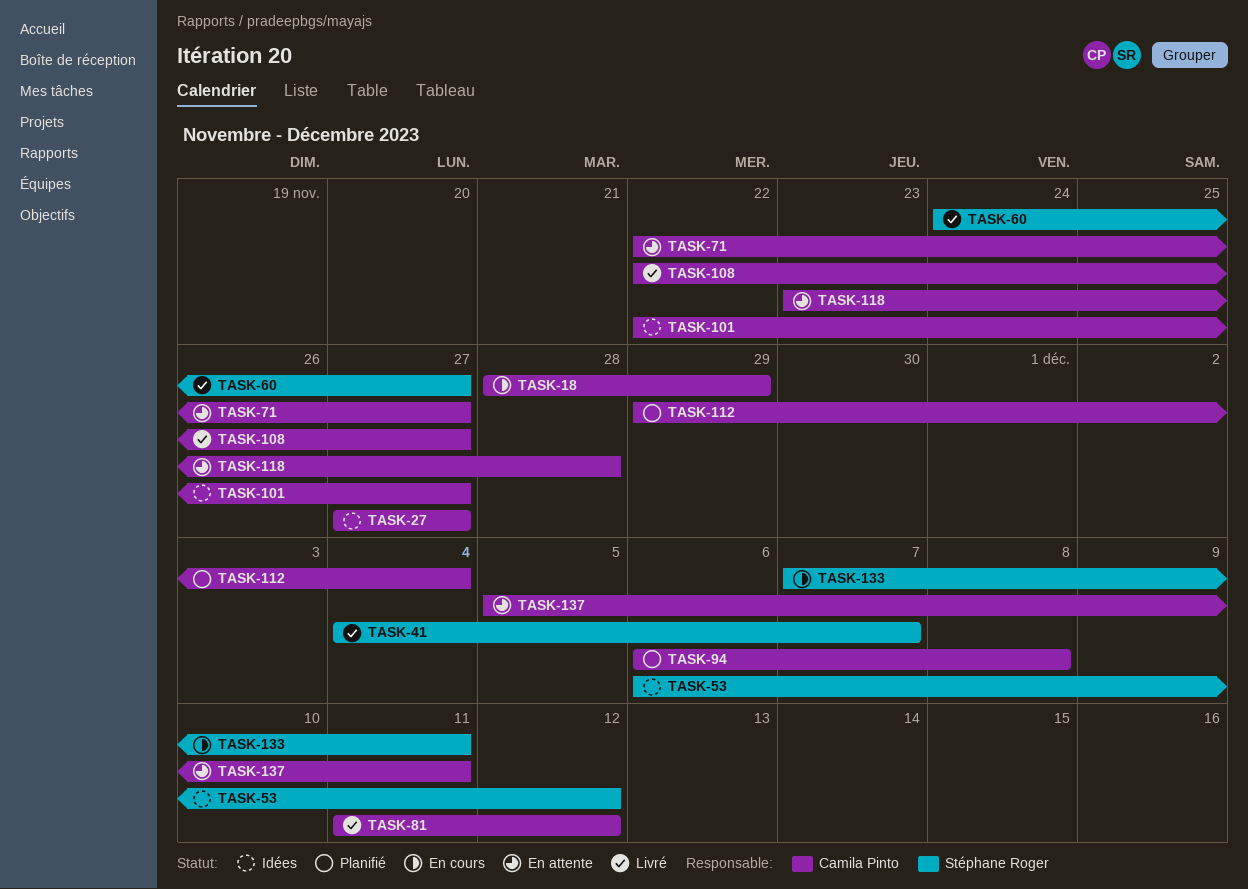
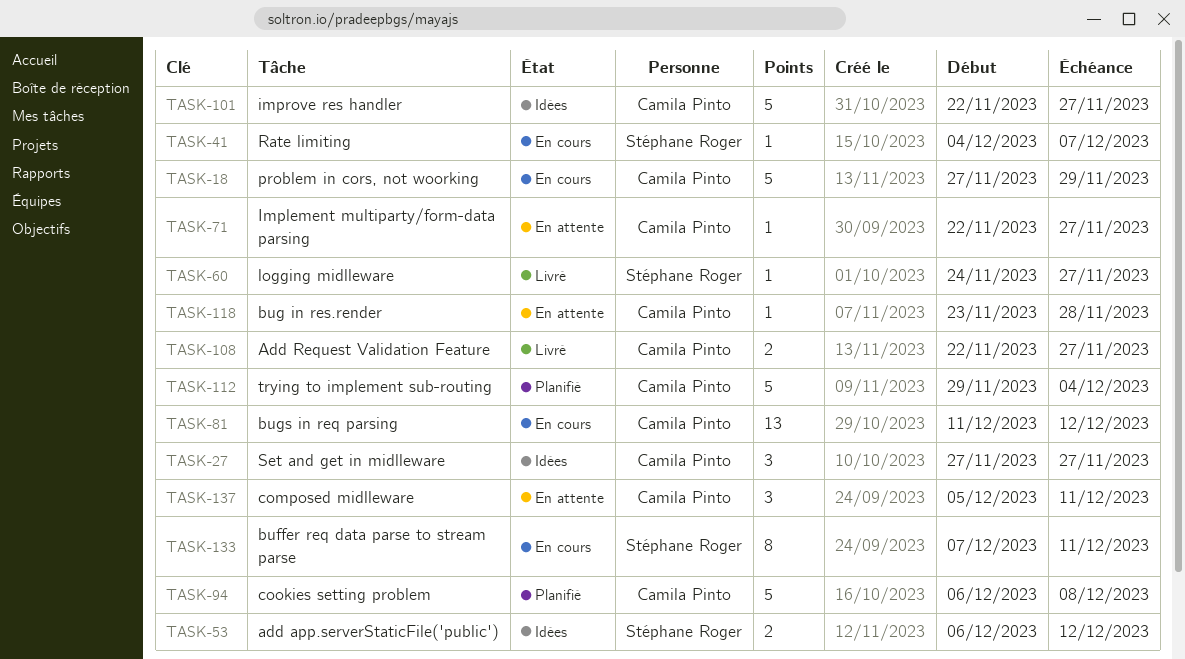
TASK-18, start: Nov 28 -> Nov 27
TASK-41, status: Livré -> En cours
TASK-81, status: Livré -> En cours

